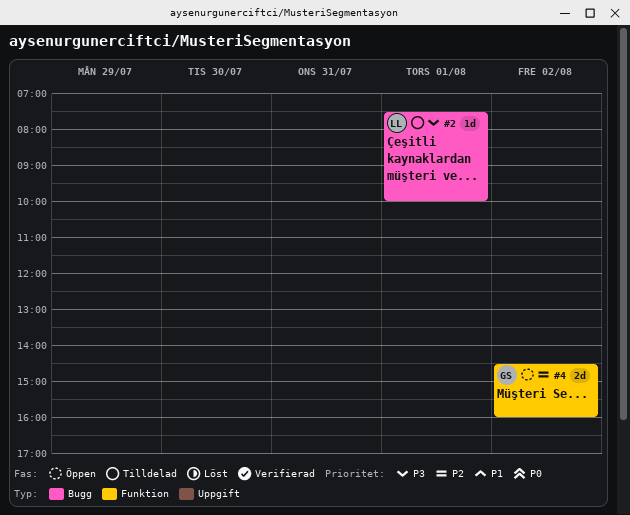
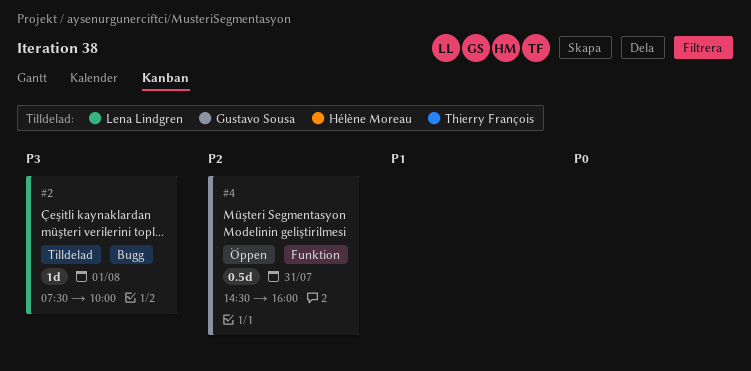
#4, estimate: 2d -> 0.5d
#4, day: Aug 2 -> Jul 31

